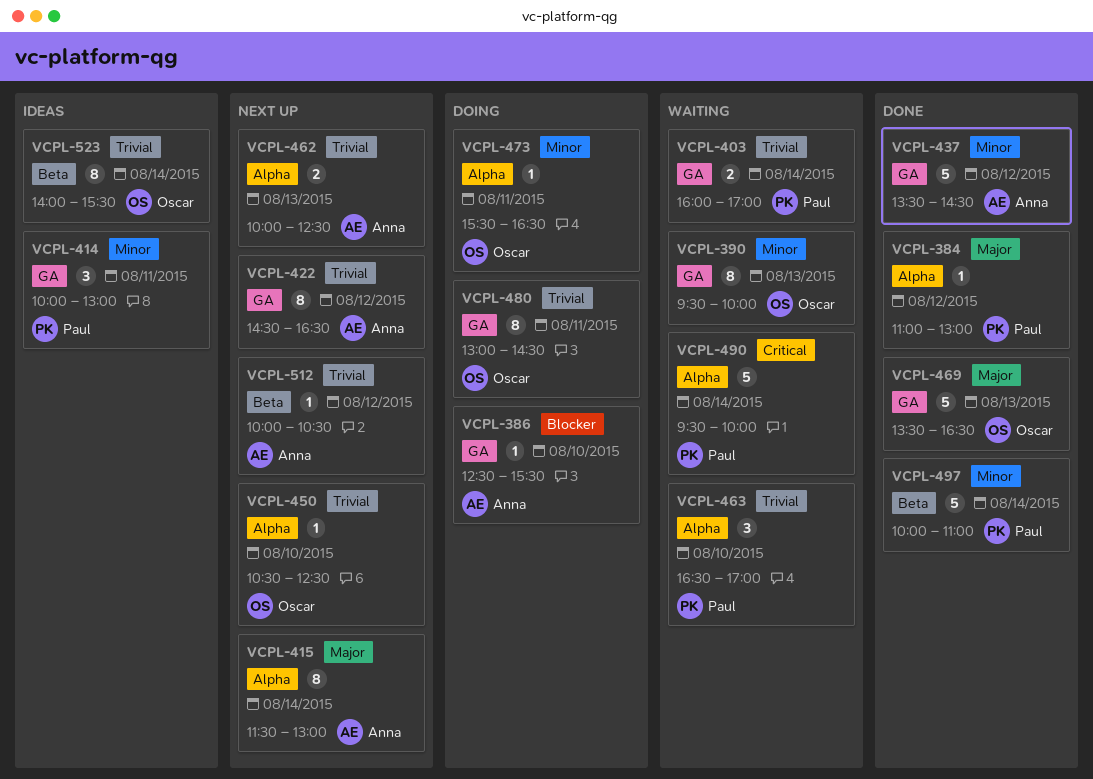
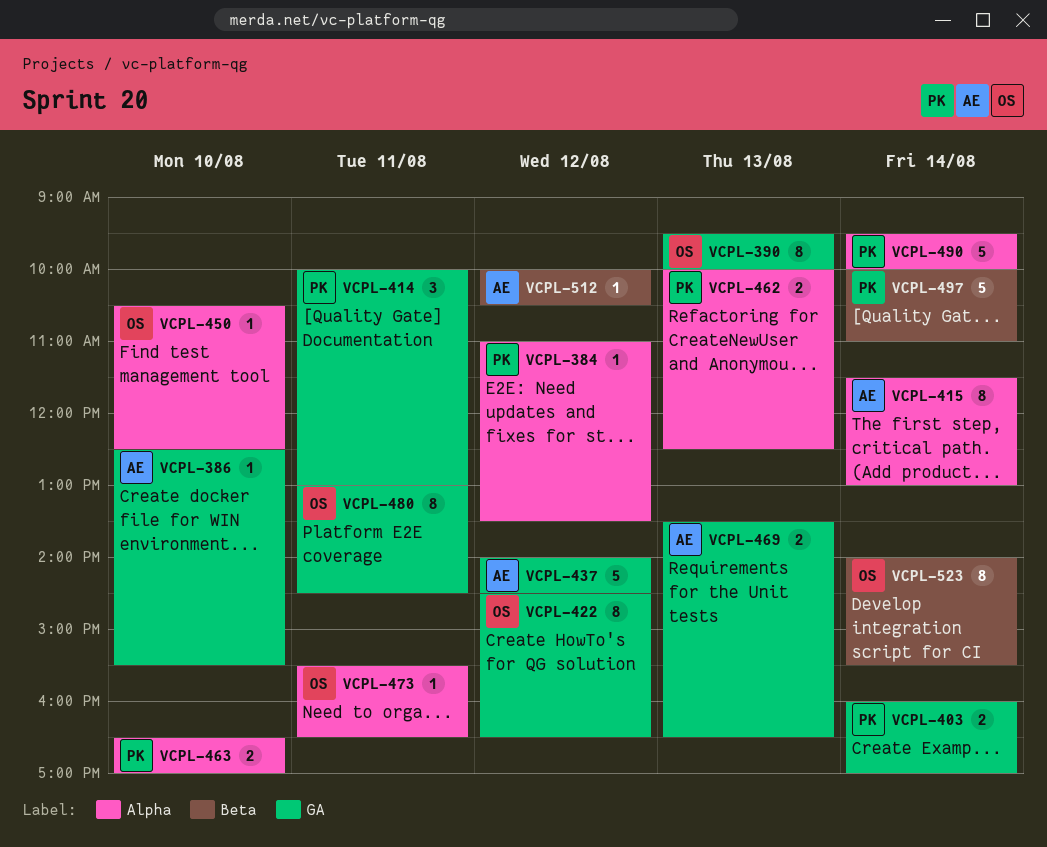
VCPL-384, ends: 13:00 -> 13:30
VCPL-422, owner: Anna -> Oscar
VCPL-437, begins: 13:30 -> 14:00
VCPL-462, owner: Anna -> Paul
VCPL-463, estimate: 3 -> 2
VCPL-469, owner: Oscar -> Anna
VCPL-469, estimate: 5 -> 2

